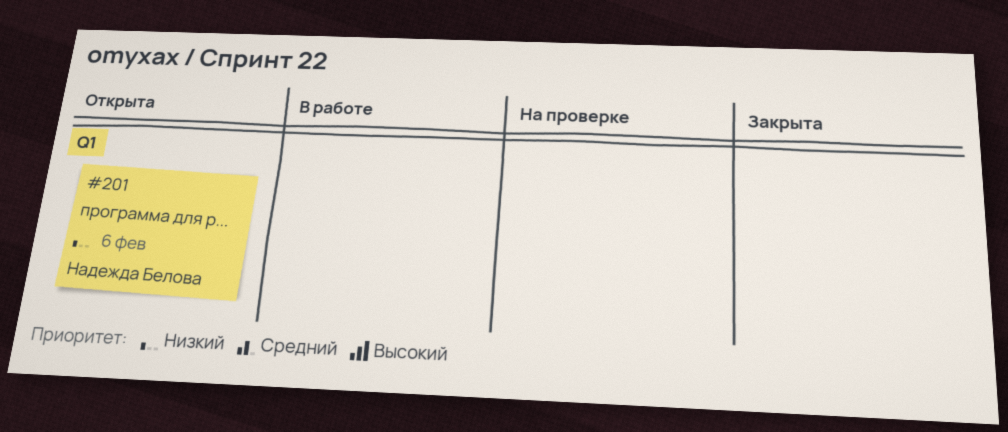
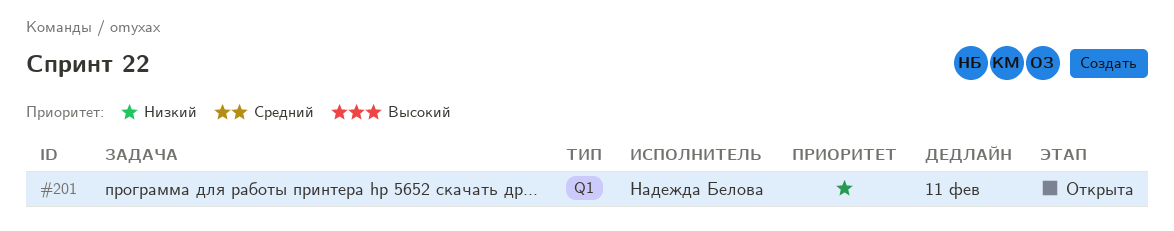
#201, due: Feb 6 -> Feb 11

